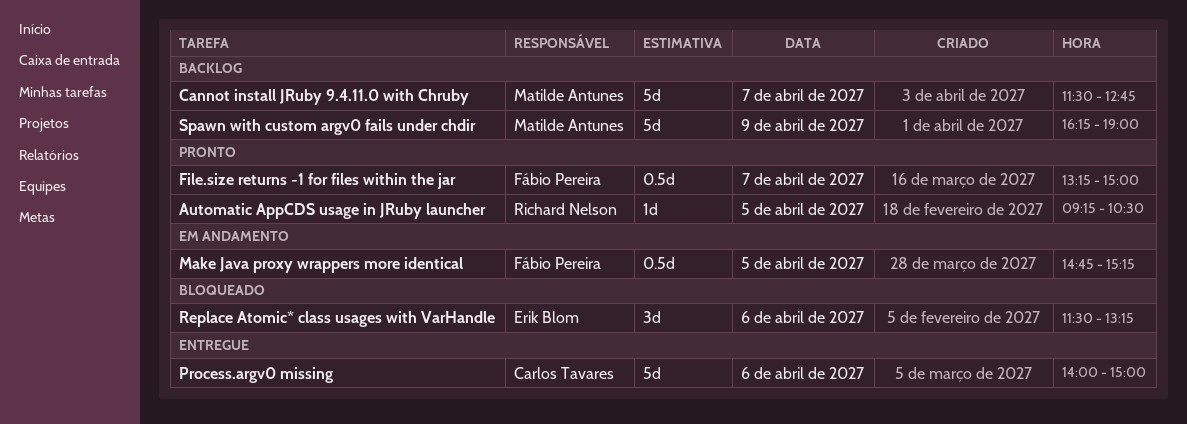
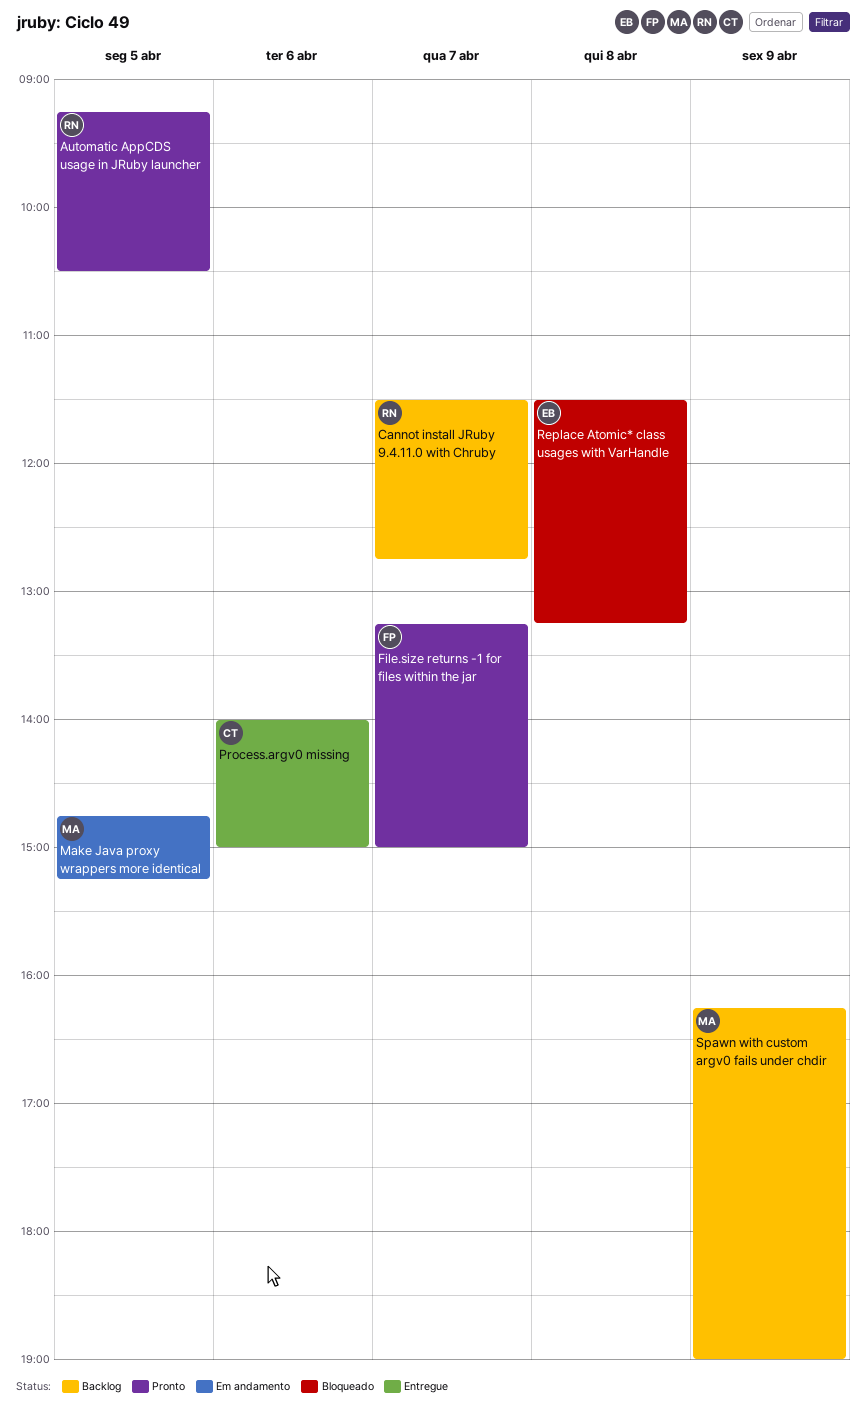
Cannot install JRuby 9.4.11.0 with Chruby, owner: Matilde Antunes -> Richard Nelson
Make Java proxy wrappers more identical, owner: Fábio Pereira -> Matilde Antunes
Replace Atomic* class usages with VarHandle, day: Apr 6 -> Apr 8

